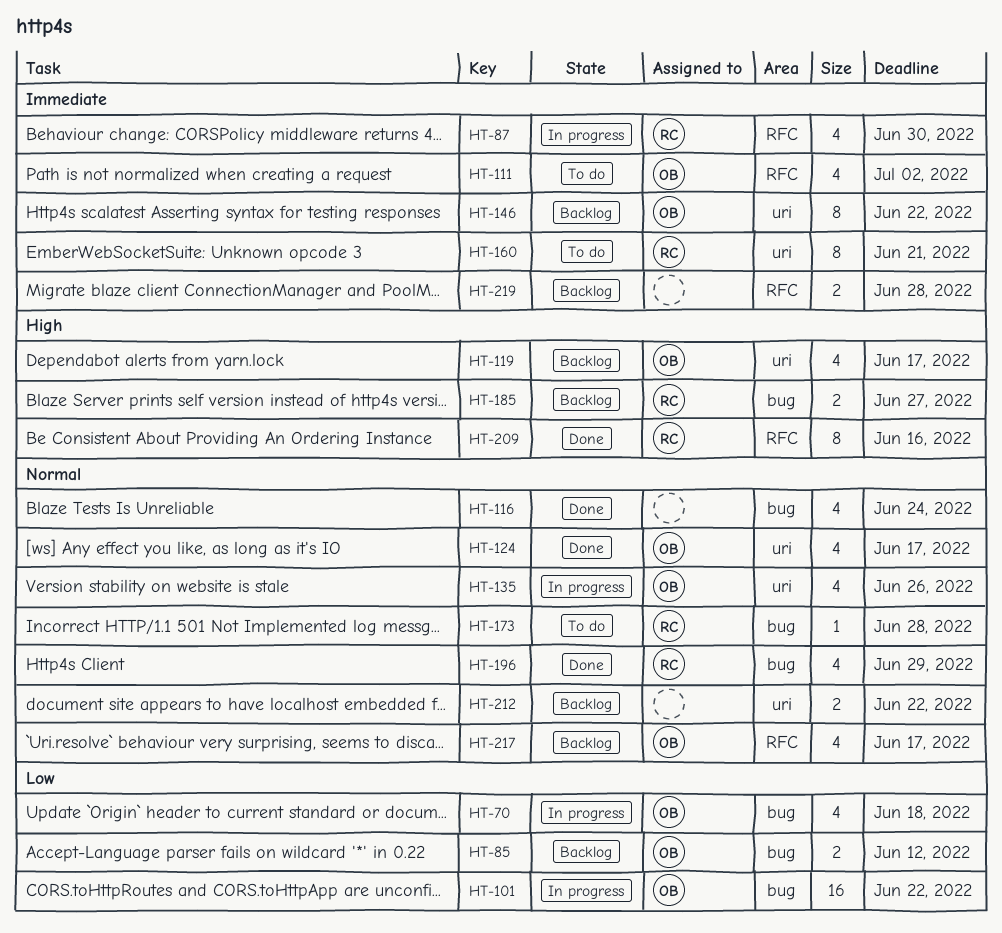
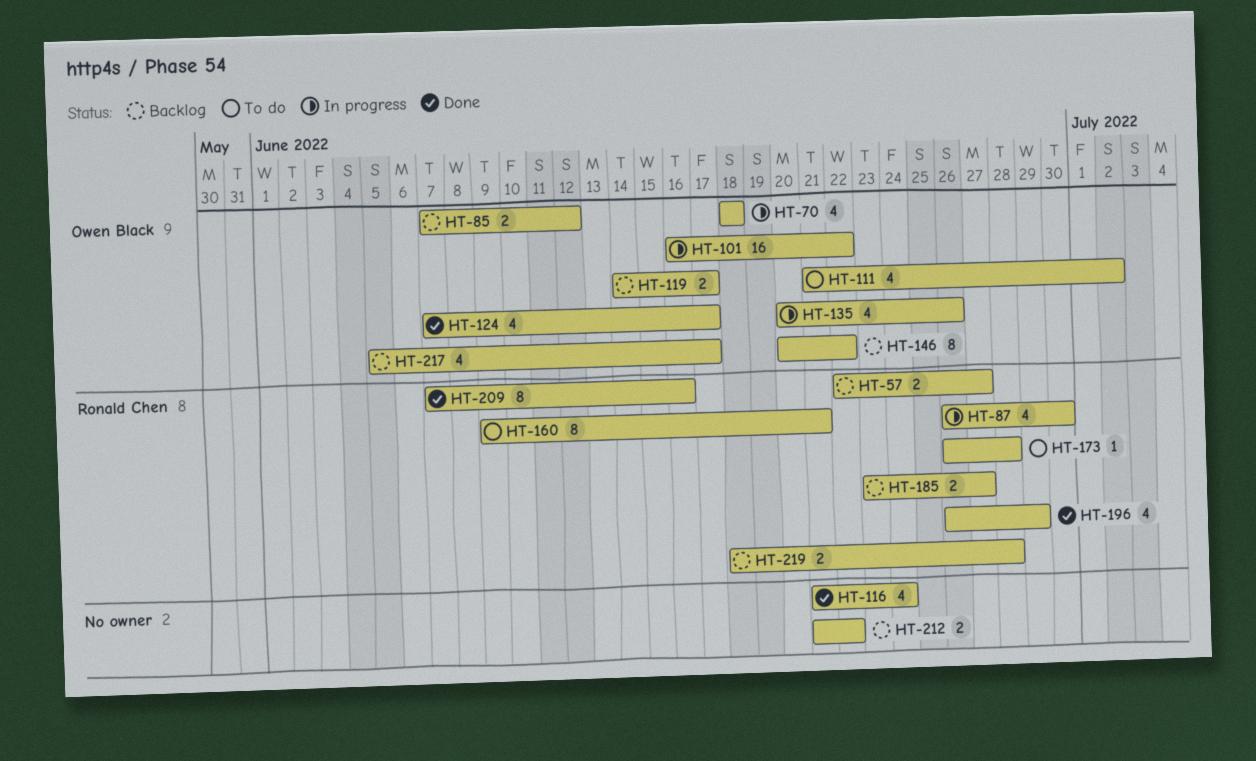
HT-57: none -> present
HT-119, estimate: 4 -> 2
HT-219, owner: none -> Ronald Chen

